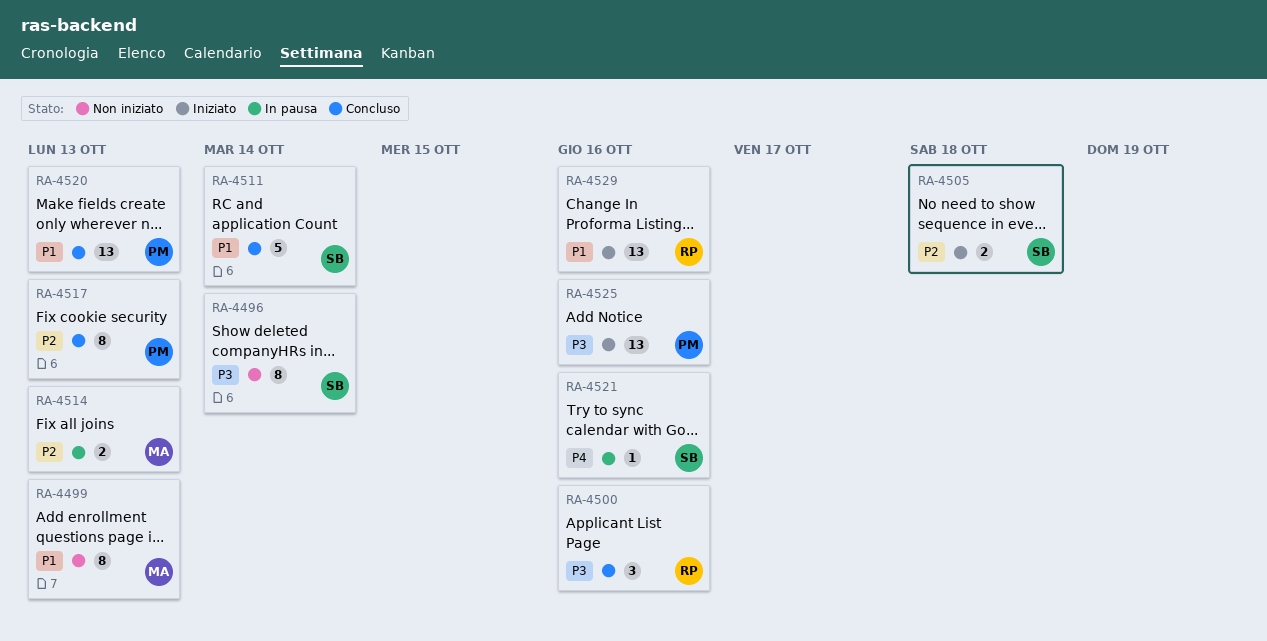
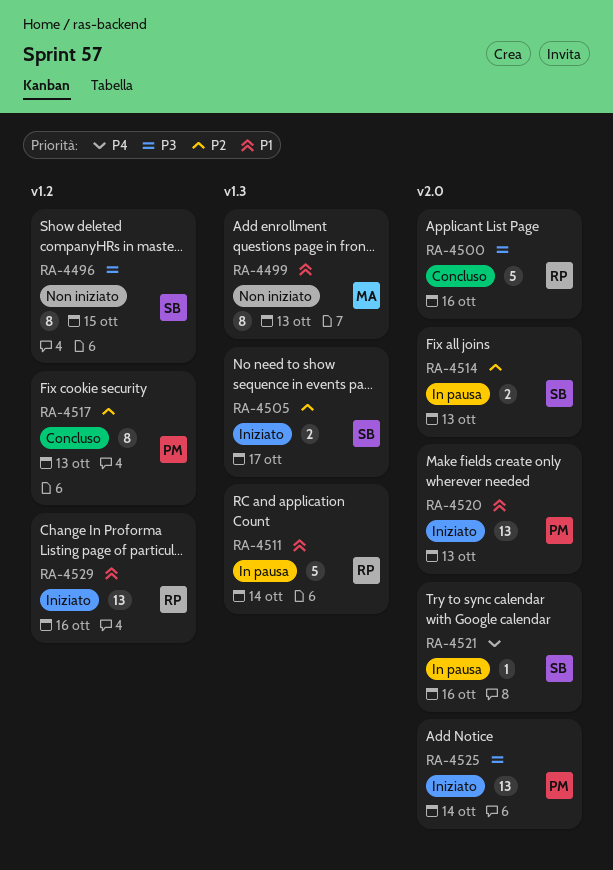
RA-4496, due: Oct 14 -> Oct 15
RA-4500, estimate: 3 -> 5
RA-4505, due: Oct 18 -> Oct 17
RA-4511, status: Concluso -> In pausa
RA-4511, owner: SB -> RP
RA-4514, owner: MA -> SB
RA-4520, status: Concluso -> Iniziato
RA-4525, due: Oct 16 -> Oct 14

